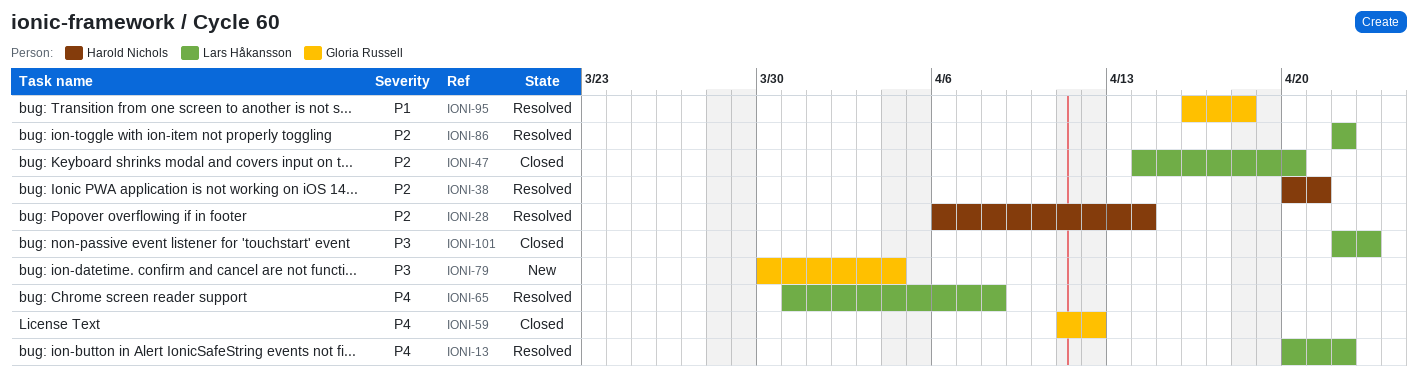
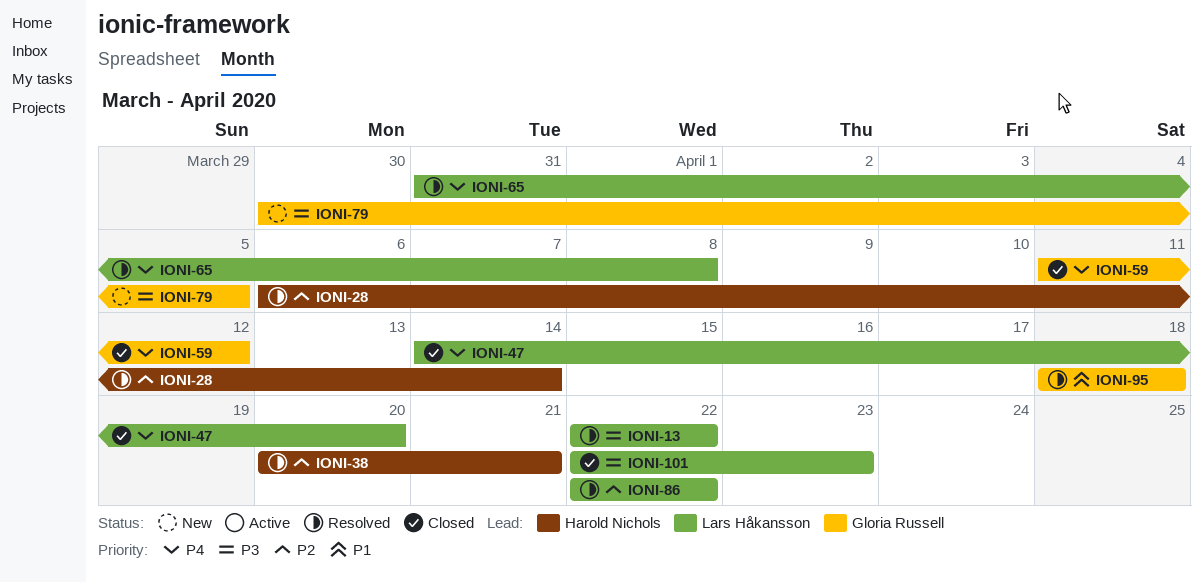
IONI-13, priority: P4 -> P3
IONI-13, start: Apr 20 -> Apr 22
IONI-47, priority: P2 -> P4
IONI-79, due: Apr 4 -> Apr 5
IONI-95, start: Apr 16 -> Apr 18

